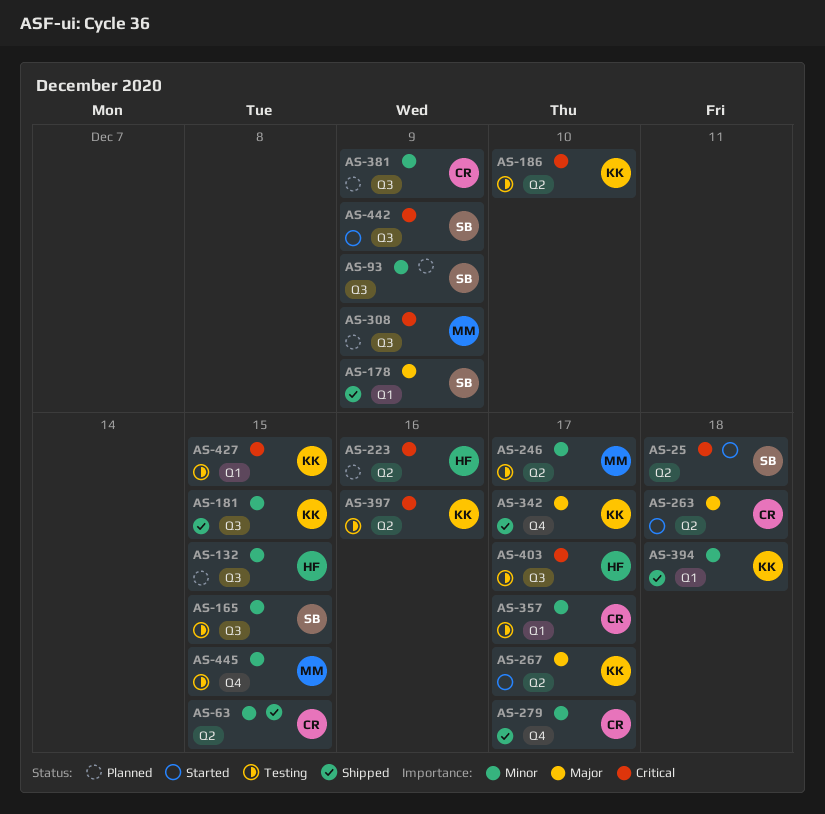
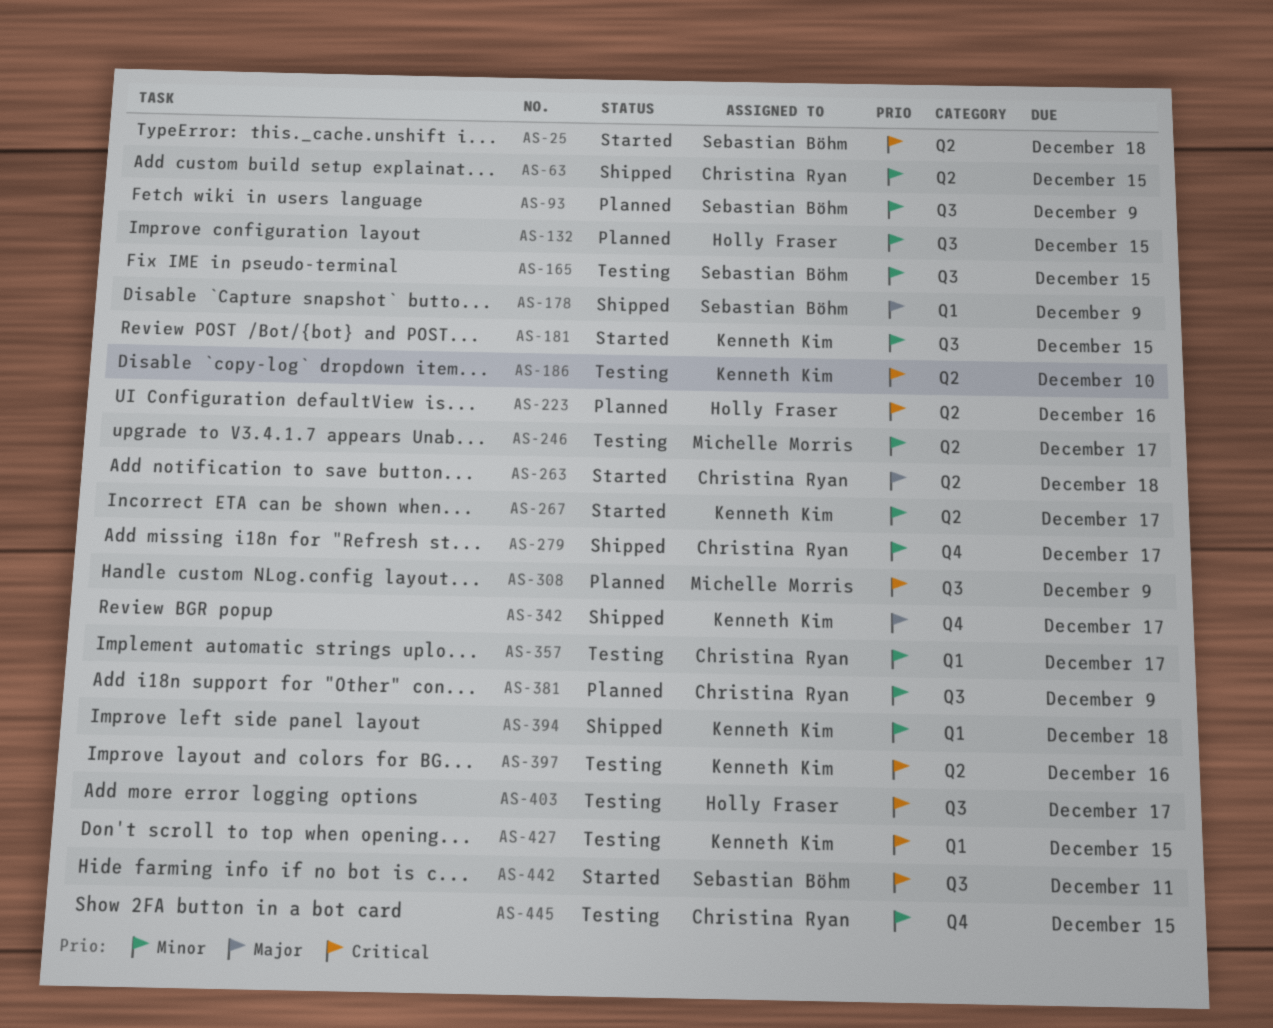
AS-181, status: Shipped -> Started
AS-267, priority: Major -> Minor
AS-442, due: Dec 9 -> Dec 11
AS-445, owner: Michelle Morris -> Christina Ryan

